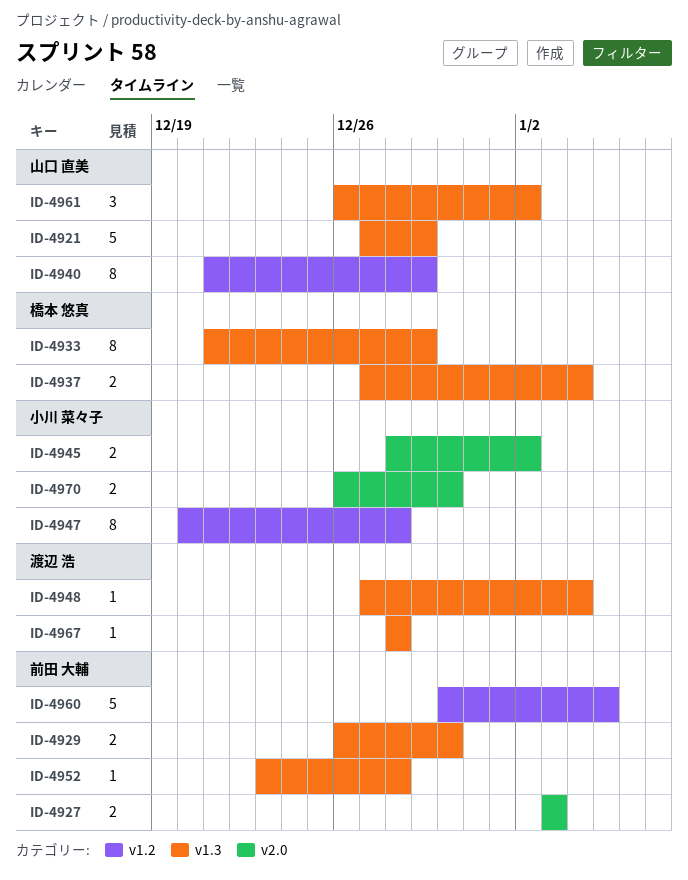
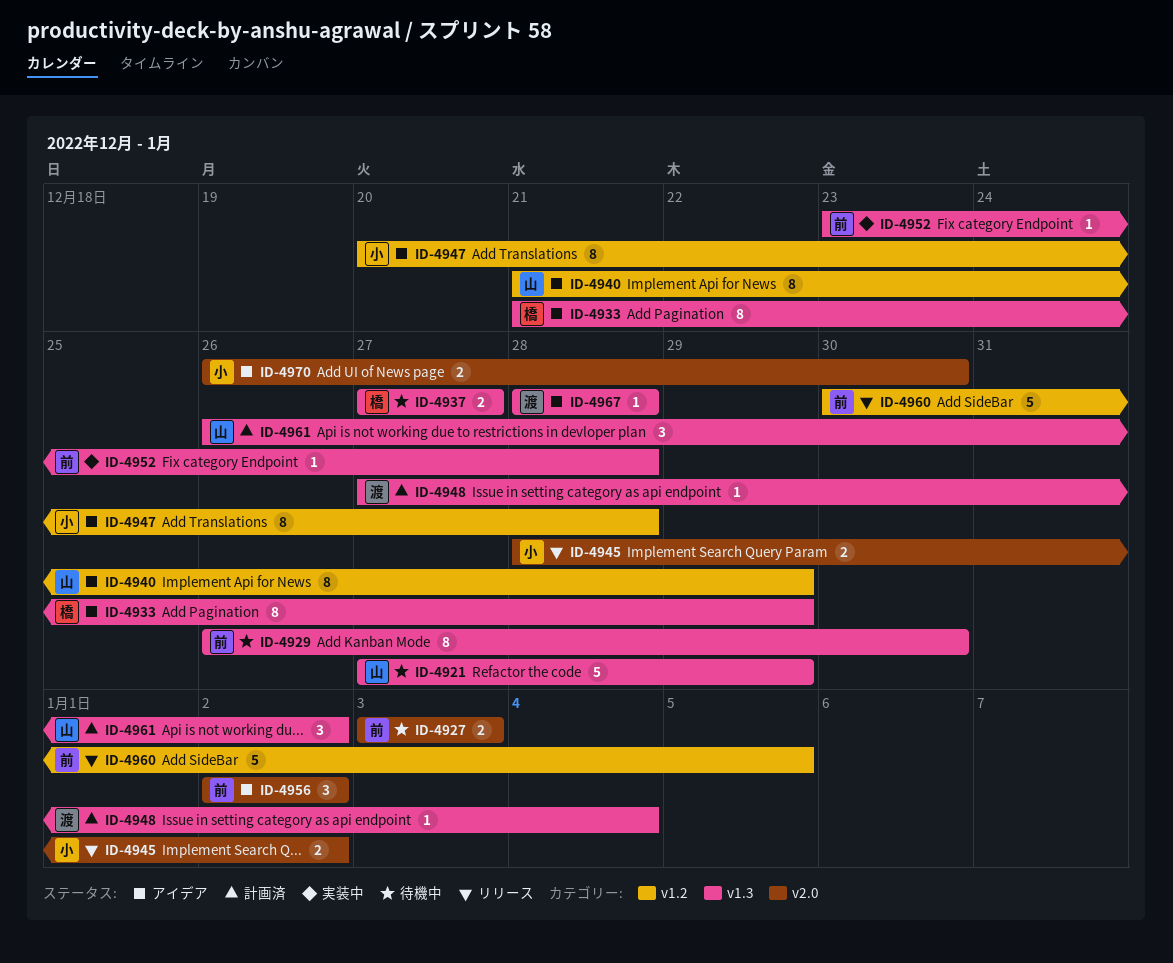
ID-4929, estimate: 2 -> 8
ID-4937, due: Jan 4 -> Dec 27
ID-4956: none -> present

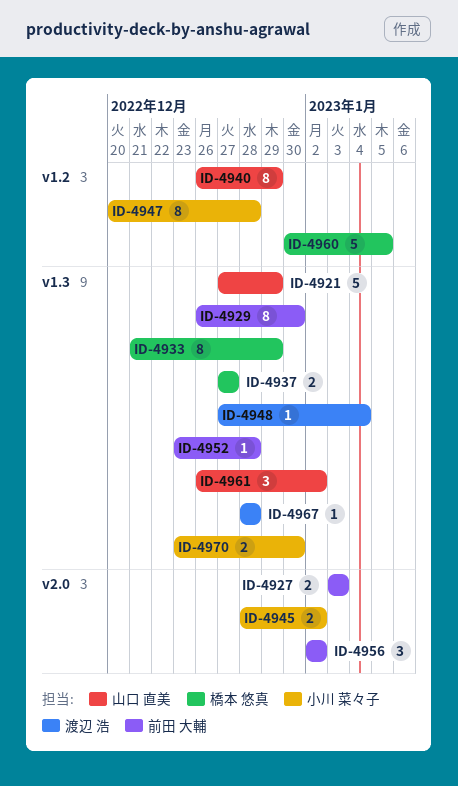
ID-4940, start: Dec 21 -> Dec 26
ID-4960, owner: 前田 大輔 -> 橋本 悠真
ID-4970, label: v2.0 -> v1.3
ID-4970, start: Dec 26 -> Dec 23

